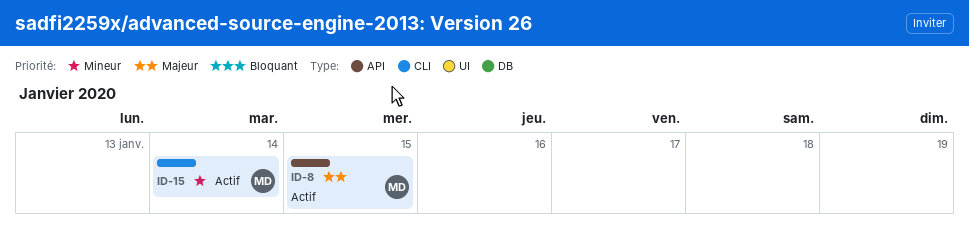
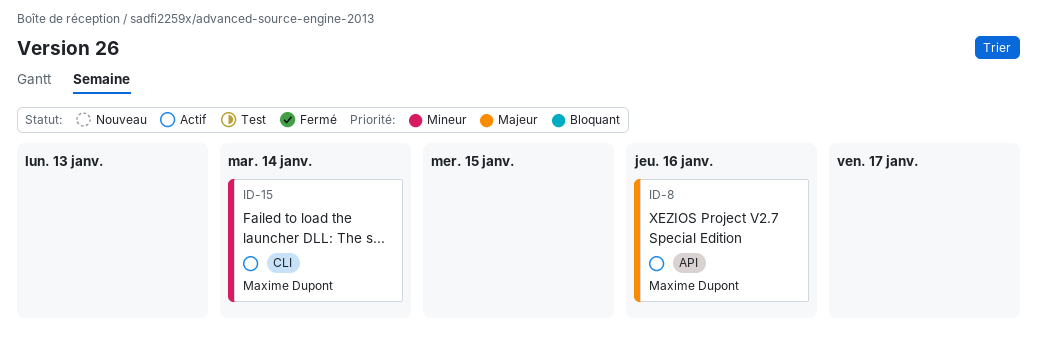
ID-8, due: Jan 15 -> Jan 16

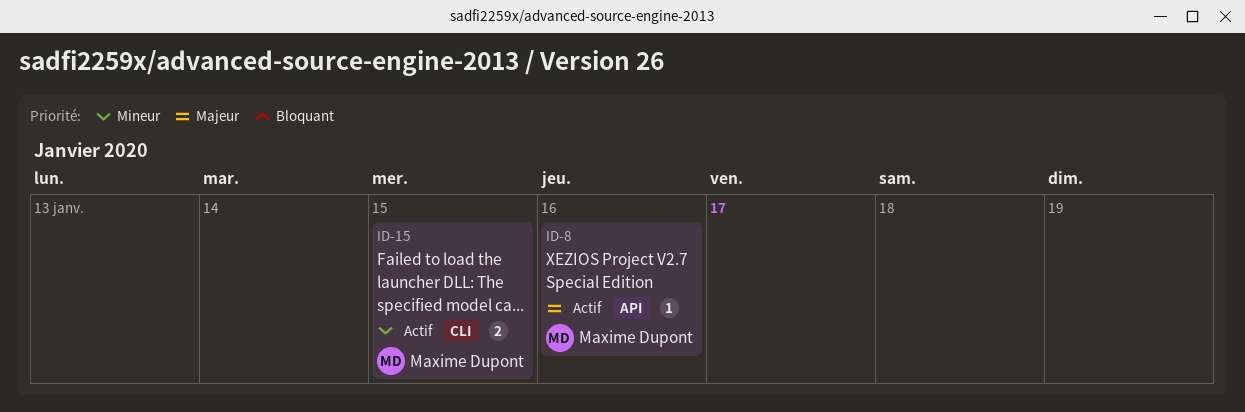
ID-15, due: Jan 14 -> Jan 15

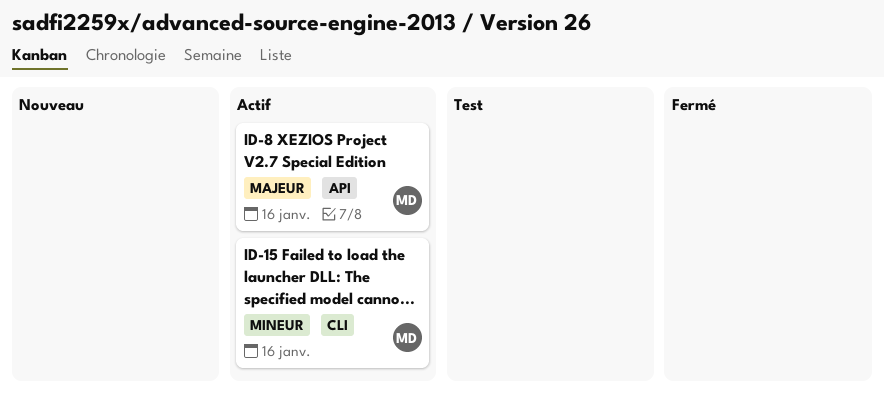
ID-15, due: Jan 15 -> Jan 16

